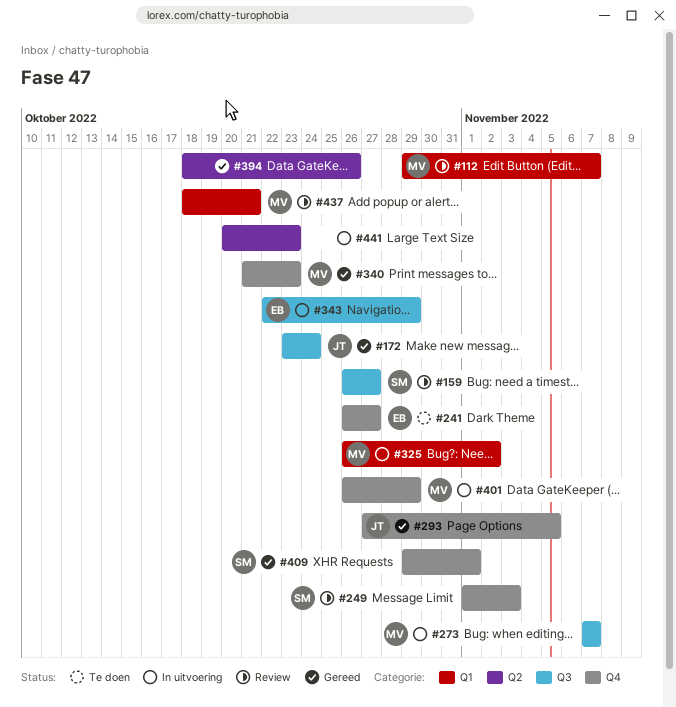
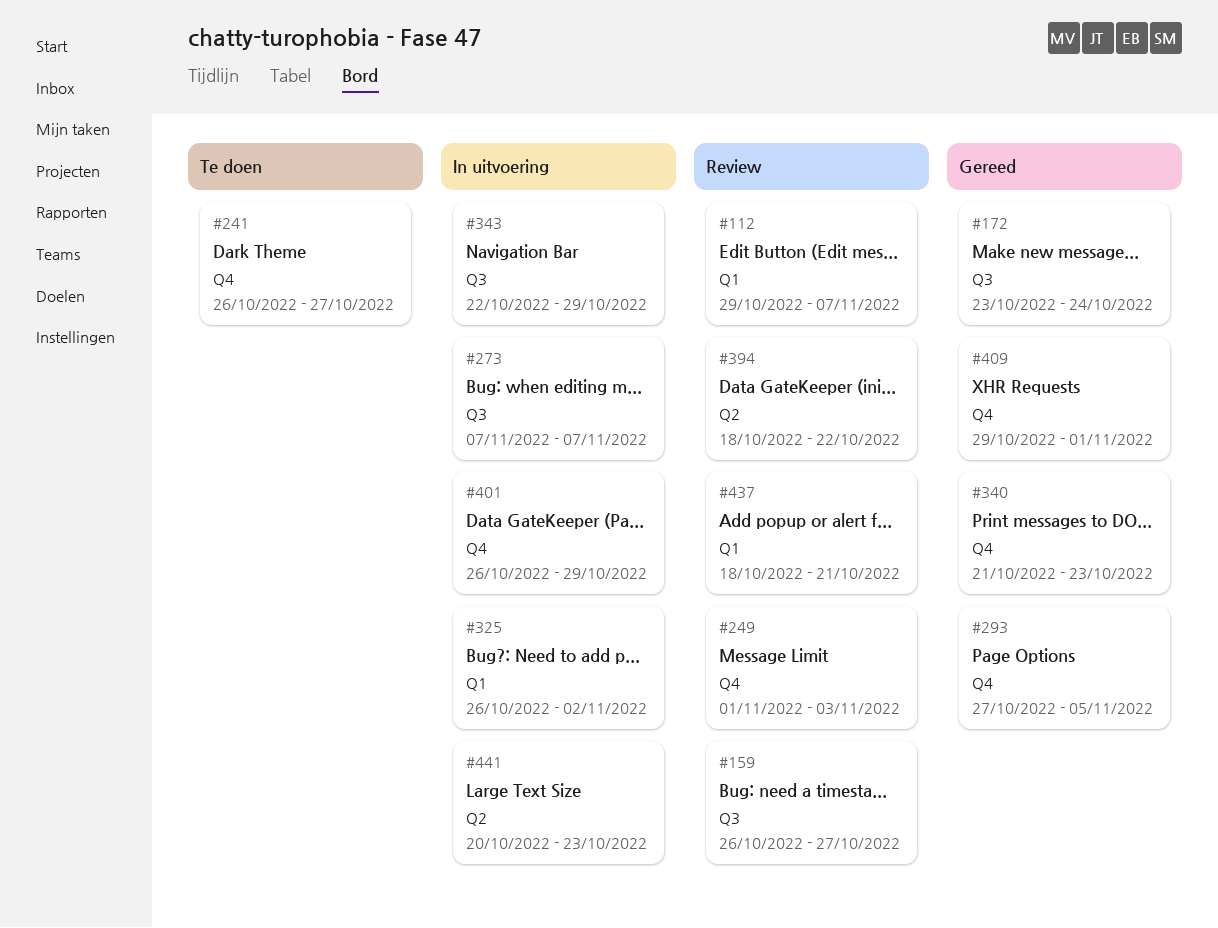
#394, status: Gereed -> Review
#394, due: Oct 26 -> Oct 22

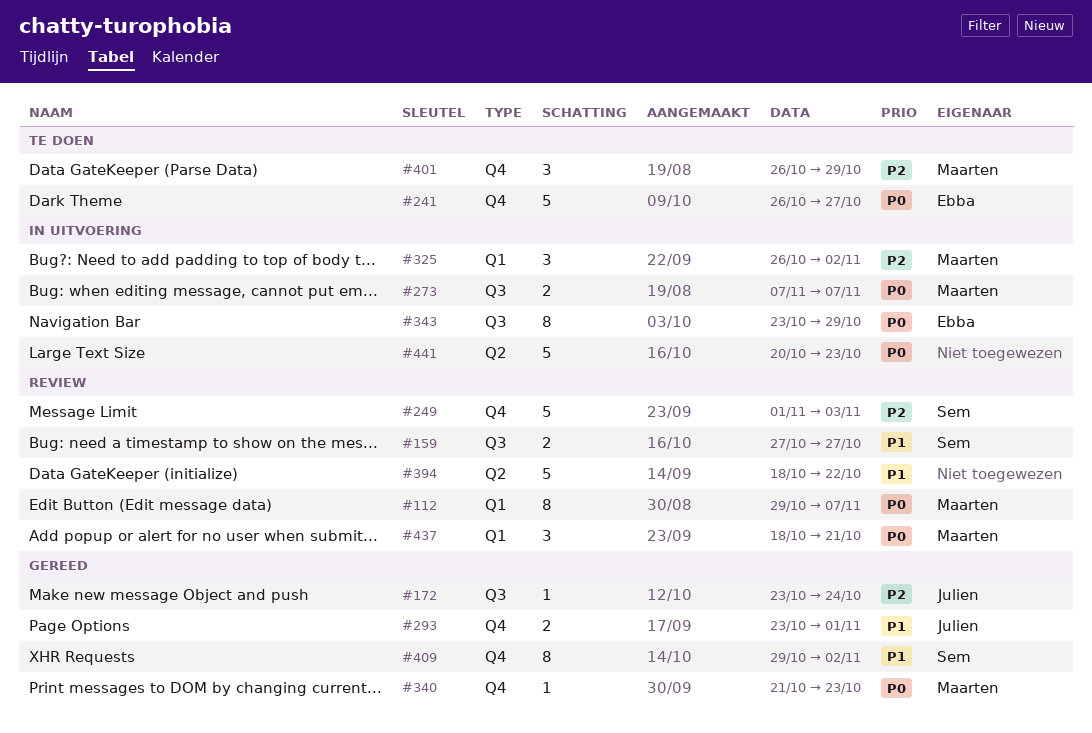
#159, start: Oct 26 -> Oct 27
#293, start: Oct 27 -> Oct 23
#293, due: Nov 5 -> Nov 1
#343, start: Oct 22 -> Oct 23
#401, status: In uitvoering -> Te doen
#409, due: Nov 1 -> Nov 2

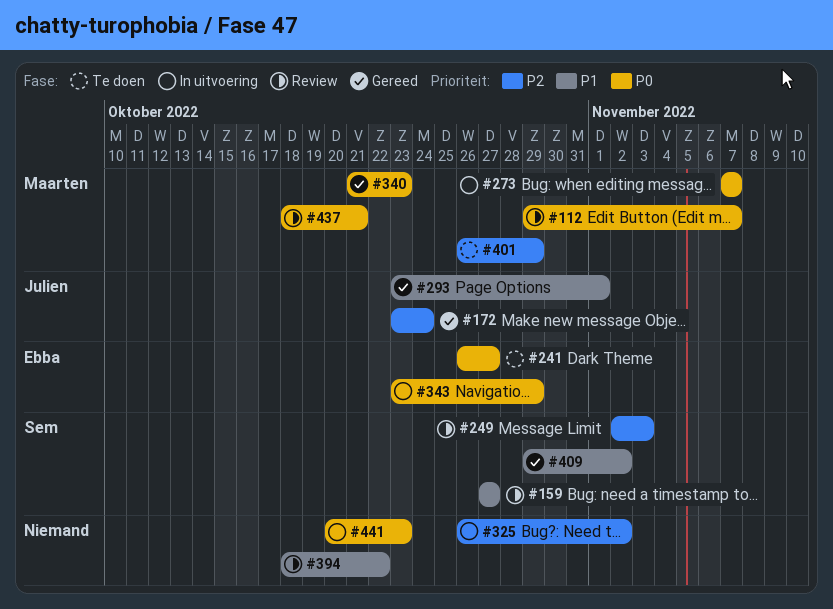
#249, start: Nov 1 -> Nov 2
#325, owner: Maarten -> none

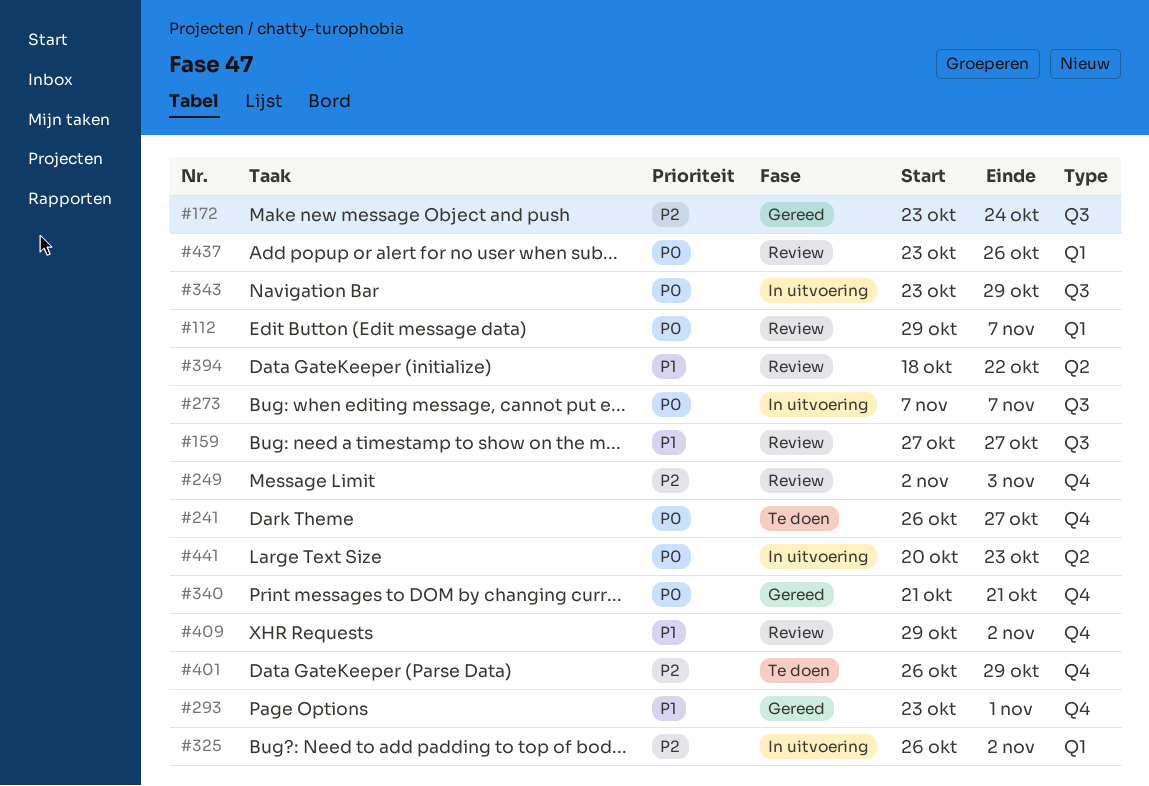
#340, due: Oct 23 -> Oct 21
#409, status: Gereed -> Review
#437, start: Oct 18 -> Oct 23
#437, due: Oct 21 -> Oct 26

